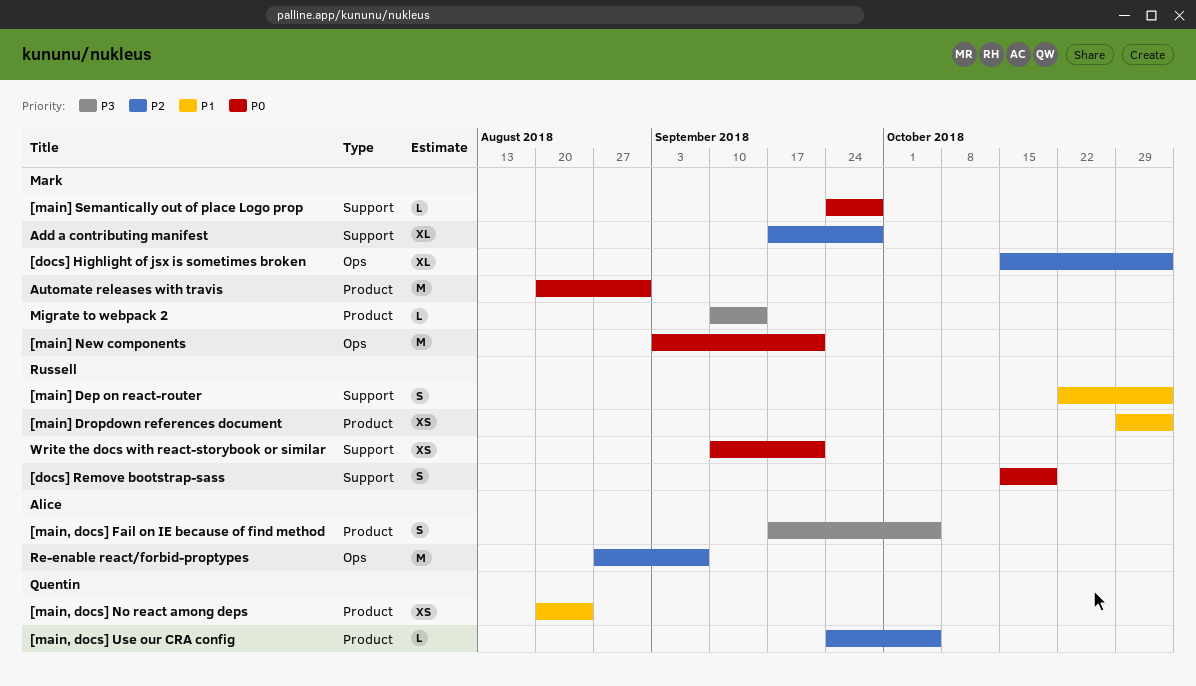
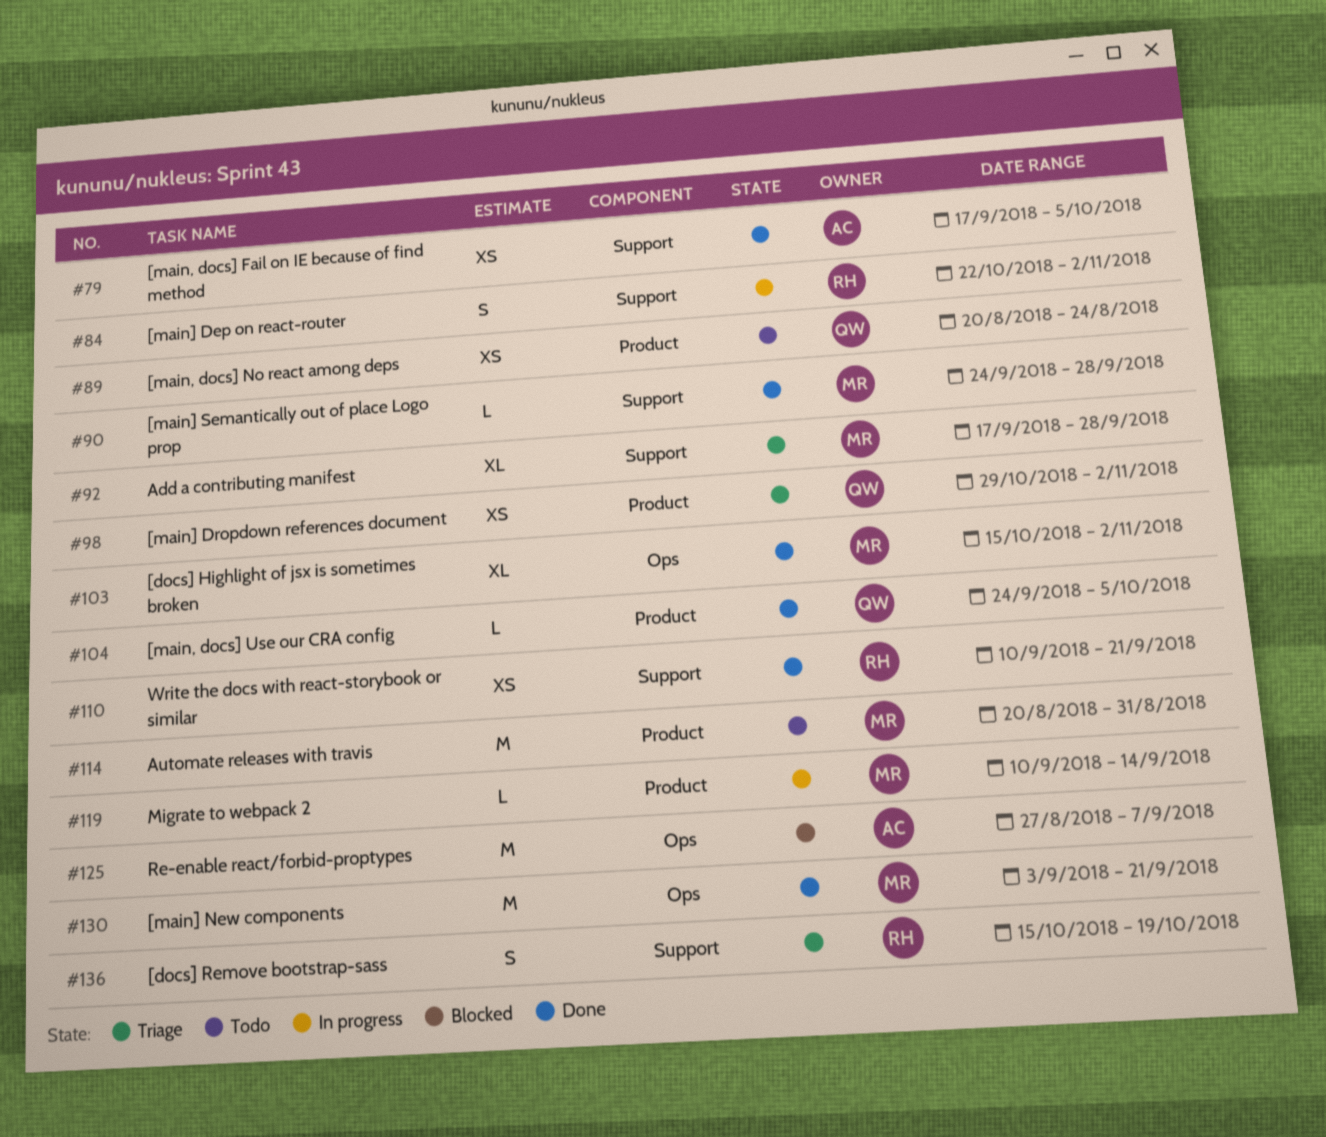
[main, docs] Fail on IE because of find method, label: Product -> Support
[main, docs] Fail on IE because of find method, estimate: S -> XS
[main] Dropdown references document, owner: Russell -> Quentin

